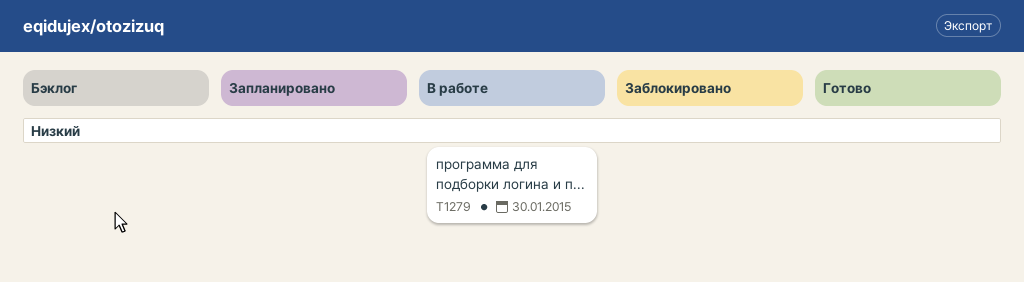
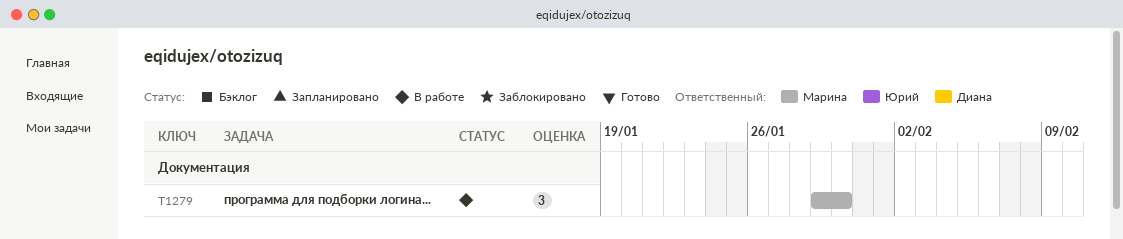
T1279, estimate: 1 -> 3

